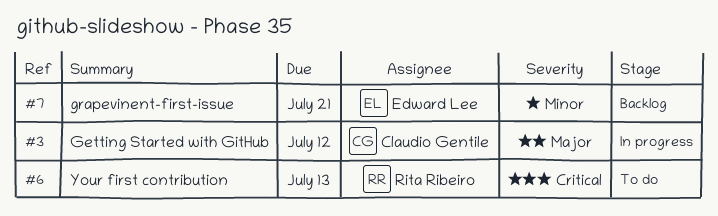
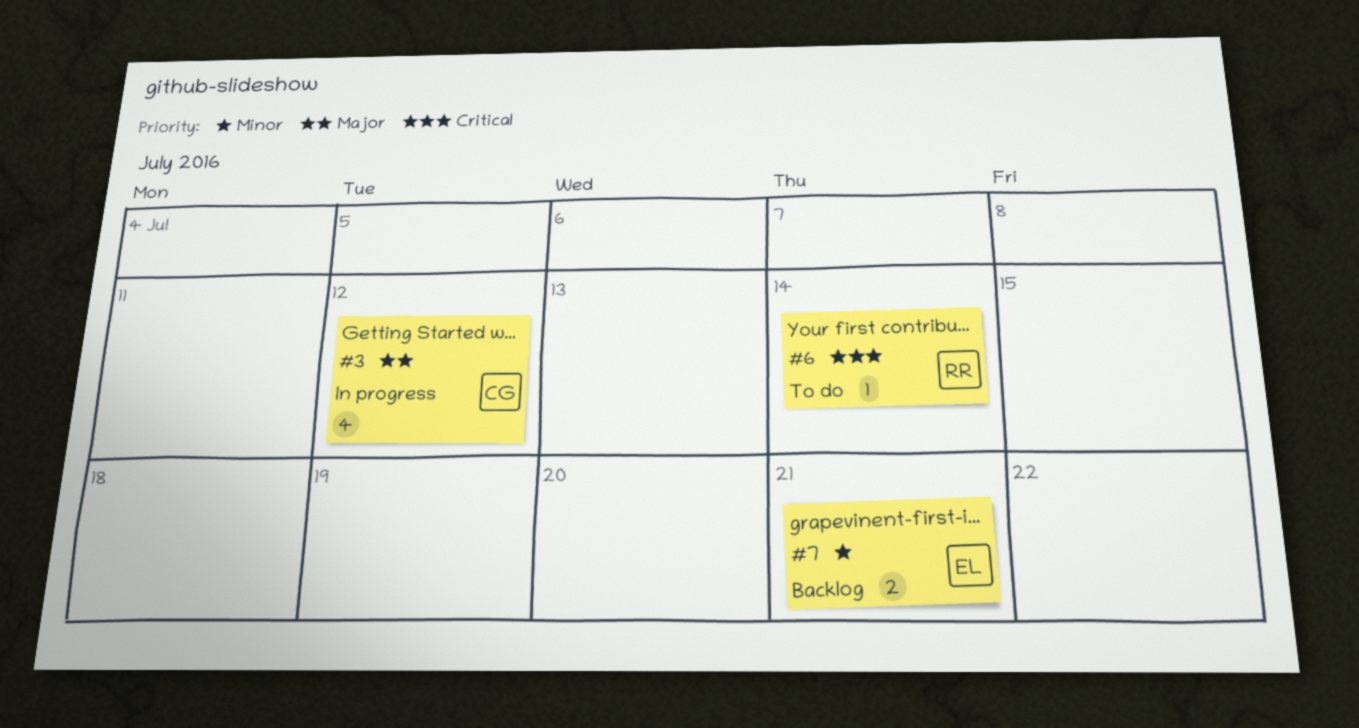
#6, due: Jul 13 -> Jul 14

